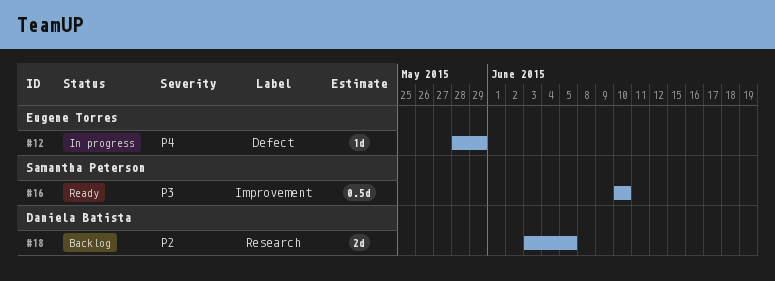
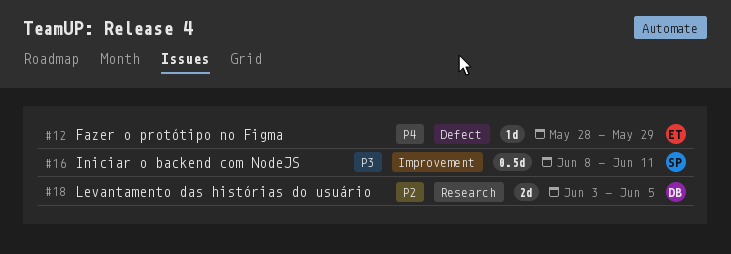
#16, start: Jun 10 -> Jun 8
#16, due: Jun 10 -> Jun 11

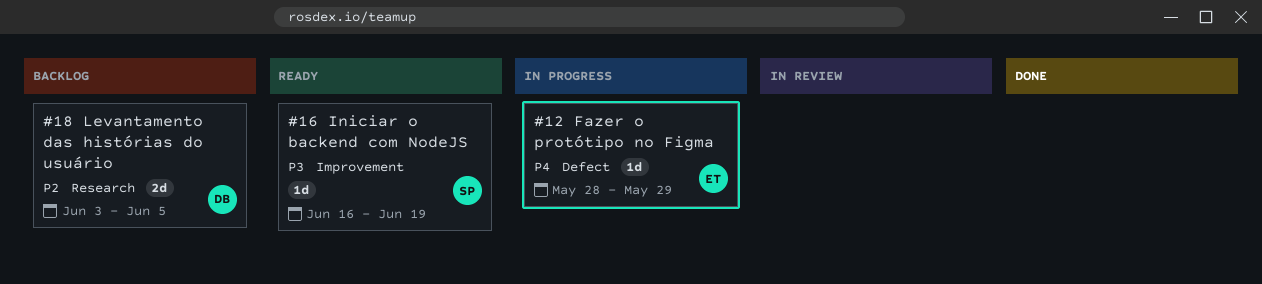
#16, estimate: 0.5d -> 1d
#16, start: Jun 8 -> Jun 16
#16, due: Jun 11 -> Jun 19

